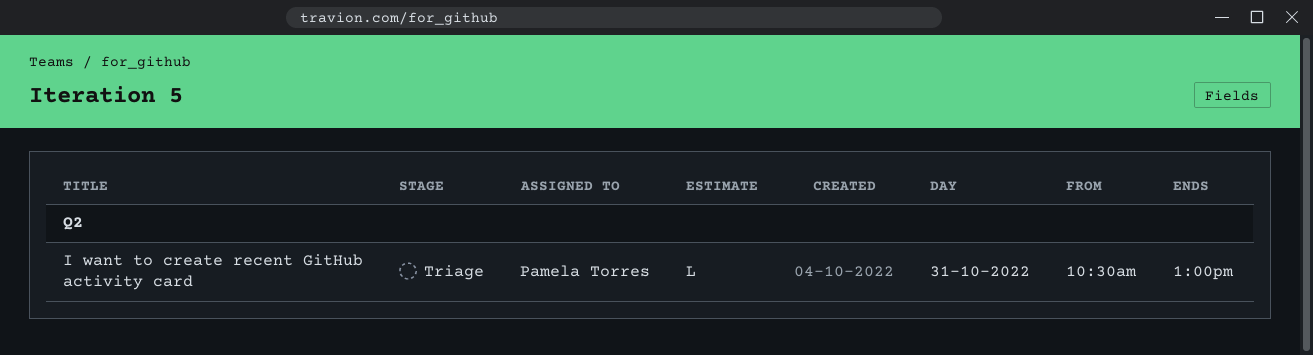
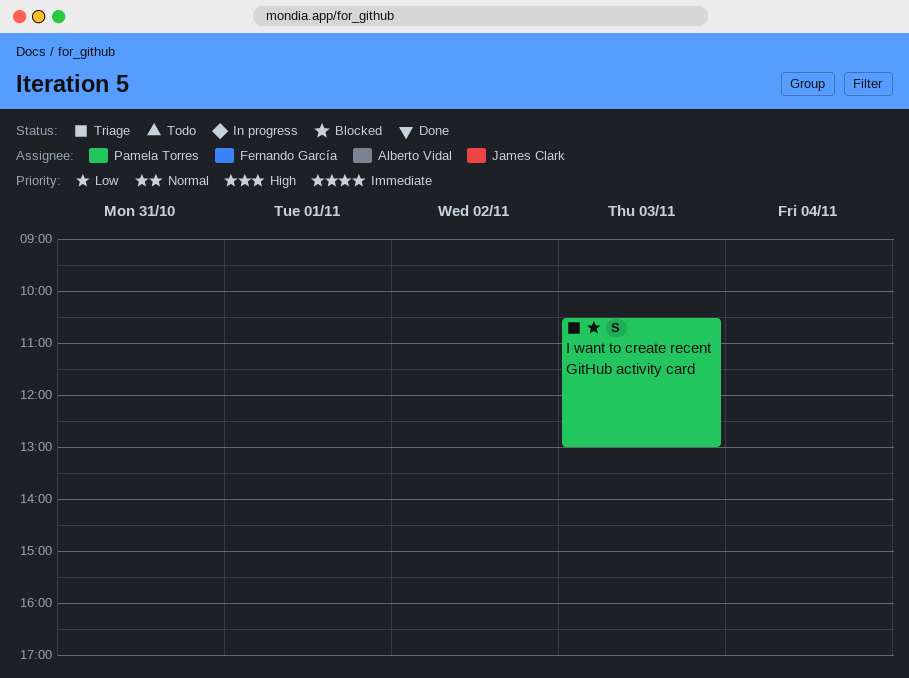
I want to create recent GitHub activity card, estimate: L -> S
I want to create recent GitHub activity card, day: Oct 31 -> Nov 3

